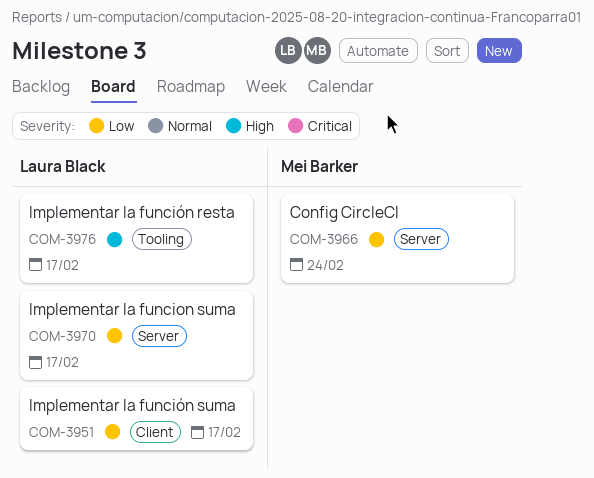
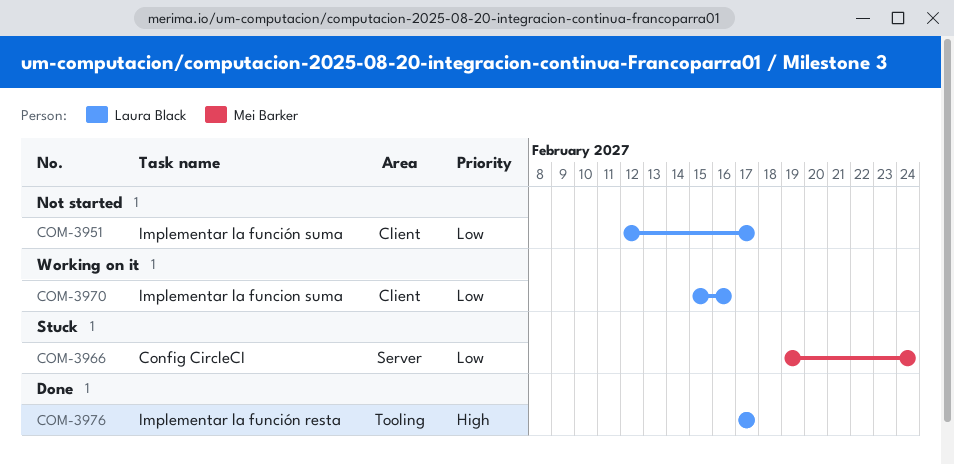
COM-3970, label: Server -> Client
COM-3970, due: Feb 17 -> Feb 16

